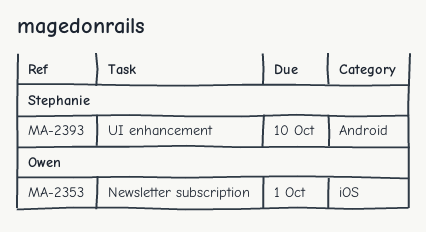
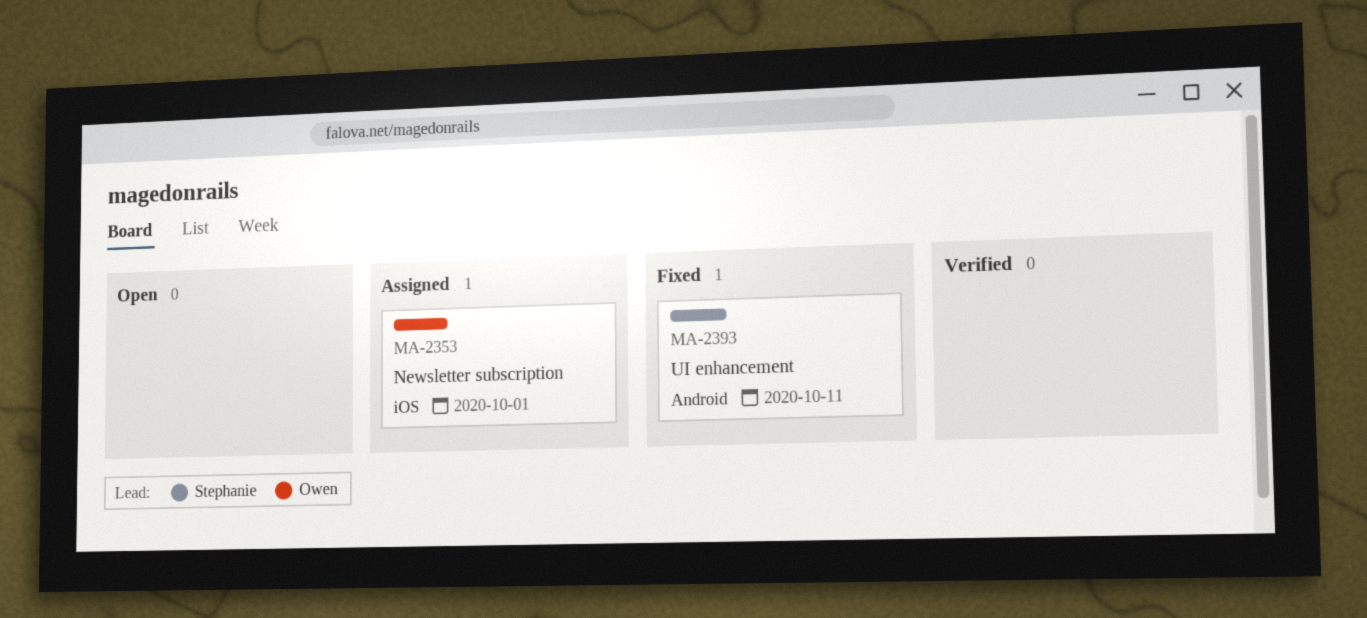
MA-2393, due: Oct 10 -> Oct 11

